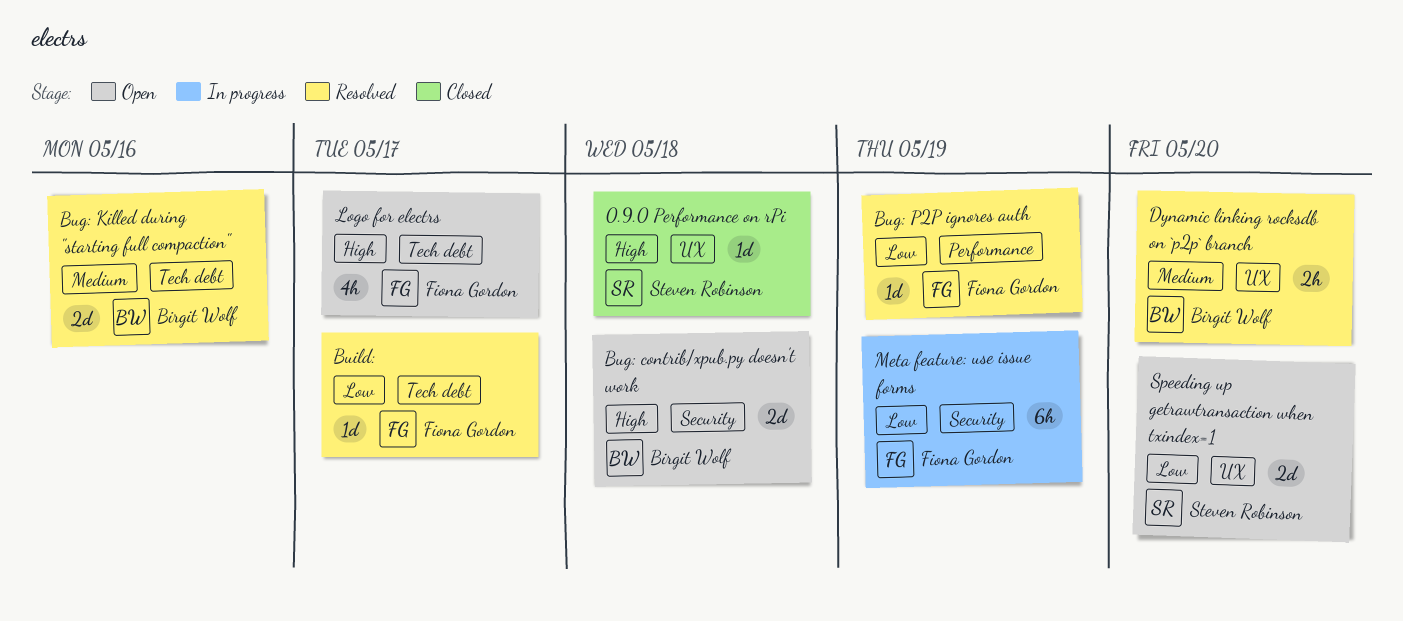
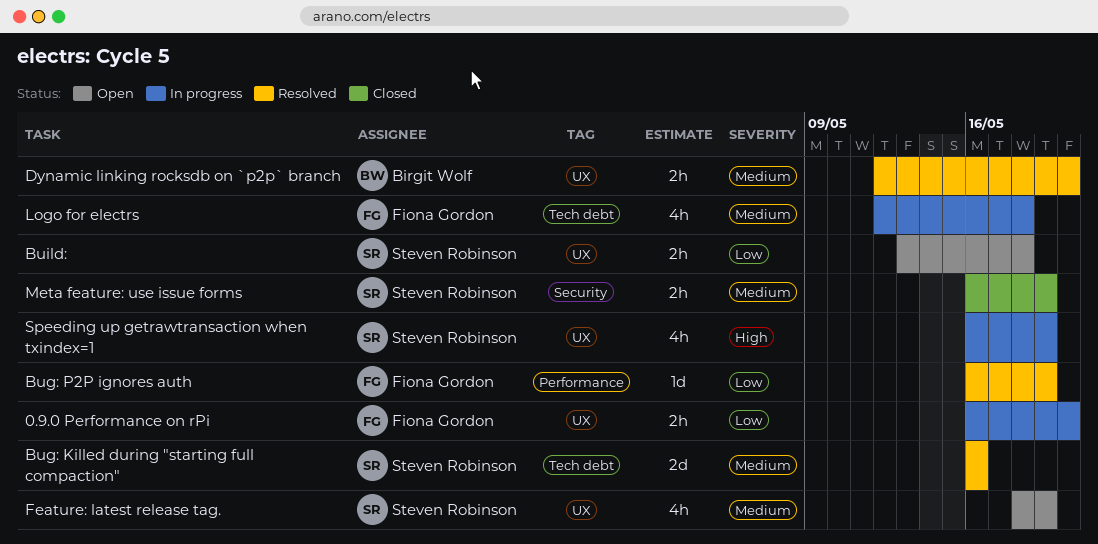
0.9.0 Performance on rPi, status: Closed -> In progress
0.9.0 Performance on rPi, owner: Steven Robinson -> Fiona Gordon
0.9.0 Performance on rPi, priority: High -> Low
0.9.0 Performance on rPi, estimate: 1d -> 2h
0.9.0 Performance on rPi, due: May 18 -> May 20
Bug: contrib/xpub.py doesn't work: present -> none
Bug: Killed during "starting full compaction", owner: Birgit Wolf -> Steven Robinson
Build:, status: Resolved -> Open
Build:, owner: Fiona Gordon -> Steven Robinson
Build:, label: Tech debt -> UX
Build:, estimate: 1d -> 2h
Build:, due: May 17 -> May 18
Feature: latest release tag.: none -> present
Logo for electrs, status: Open -> In progress
Logo for electrs, priority: High -> Medium
Logo for electrs, due: May 17 -> May 18
Meta feature: use issue forms, status: In progress -> Closed
Meta feature: use issue forms, owner: Fiona Gordon -> Steven Robinson
Meta feature: use issue forms, priority: Low -> Medium
Meta feature: use issue forms, estimate: 6h -> 2h
Speeding up getrawtransaction when txindex=1, status: Open -> In progress
Speeding up getrawtransaction when txindex=1, priority: Low -> High
Speeding up getrawtransaction when txindex=1, estimate: 2d -> 4h
Speeding up getrawtransaction when txindex=1, due: May 20 -> May 19

